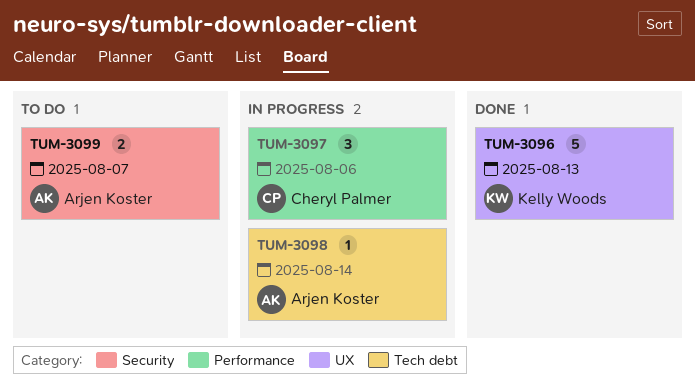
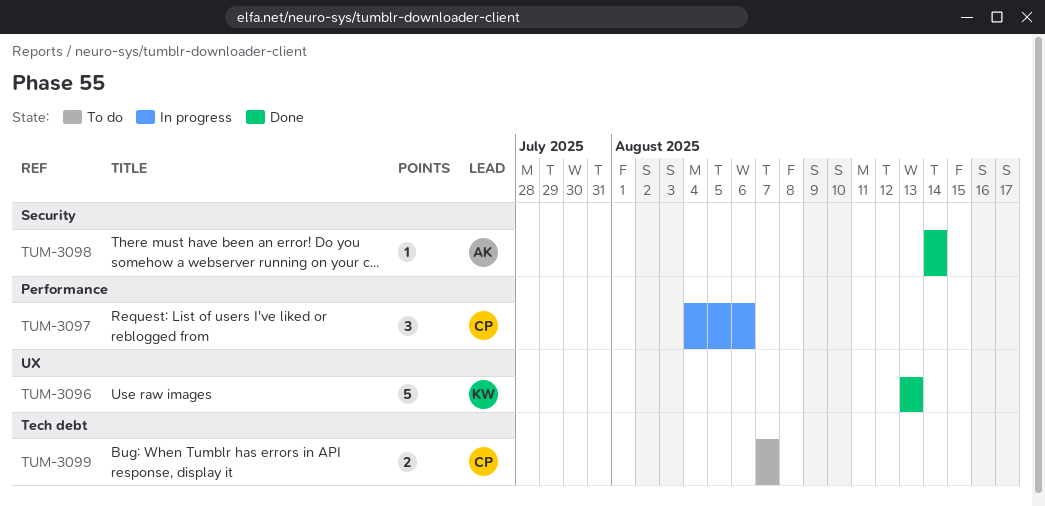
TUM-3098, status: In progress -> Done
TUM-3098, label: Tech debt -> Security
TUM-3099, owner: Arjen Koster -> Cheryl Palmer
TUM-3099, label: Security -> Tech debt

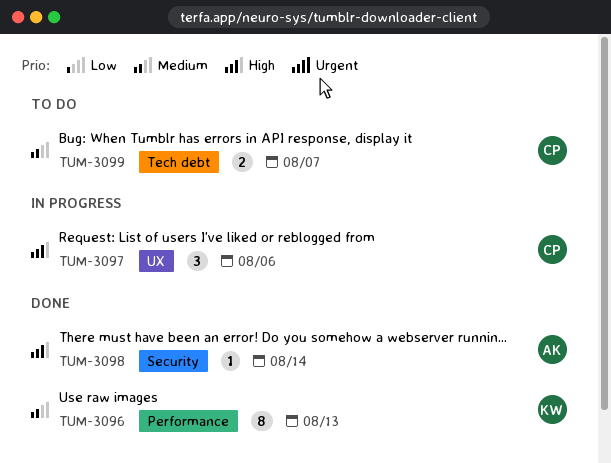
TUM-3096, label: UX -> Performance
TUM-3096, estimate: 5 -> 8
TUM-3097, label: Performance -> UX

